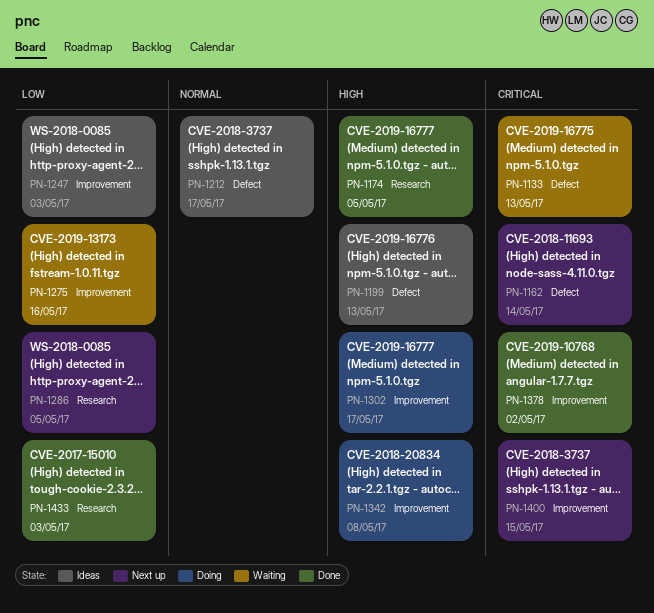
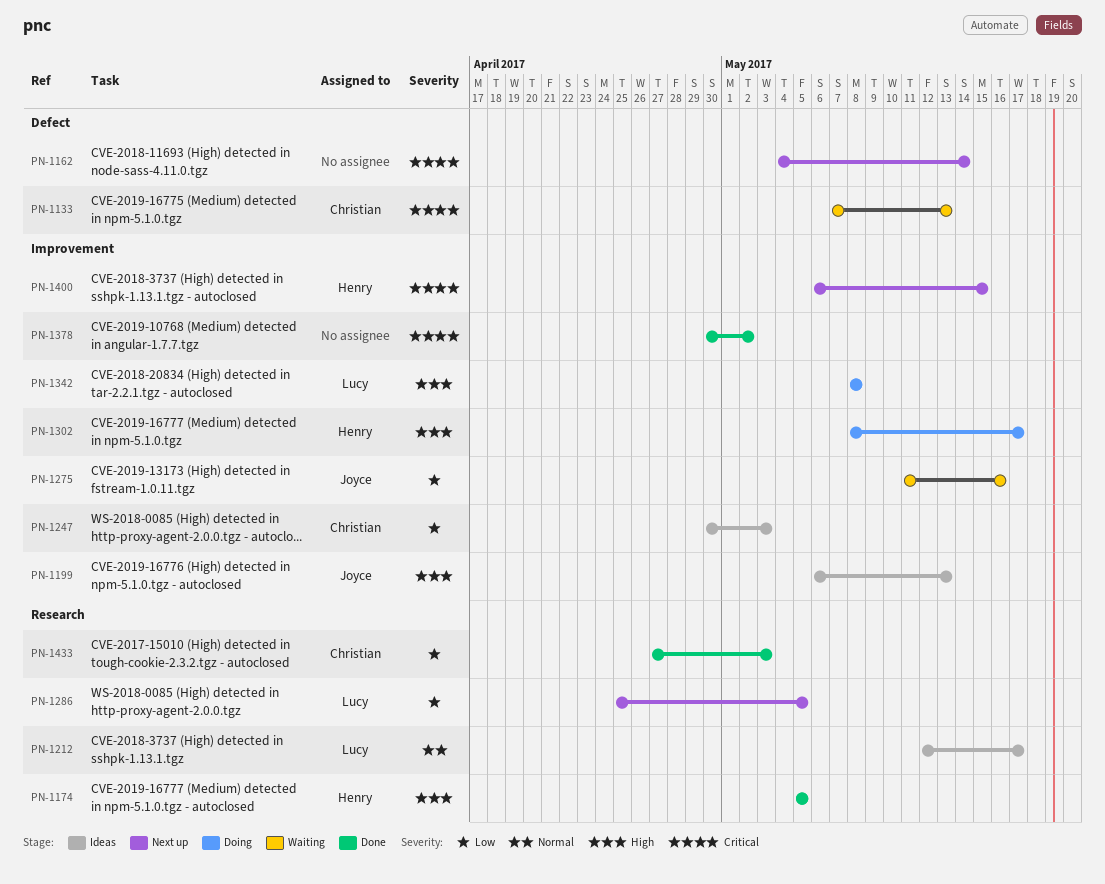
PN-1199, label: Defect -> Improvement
PN-1212, label: Defect -> Research

